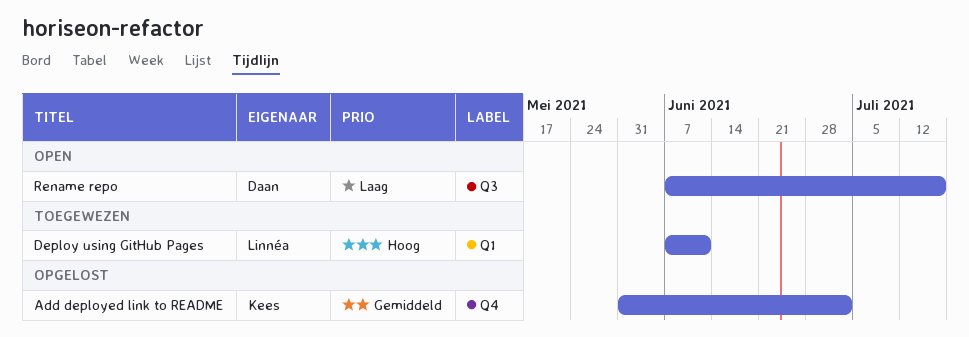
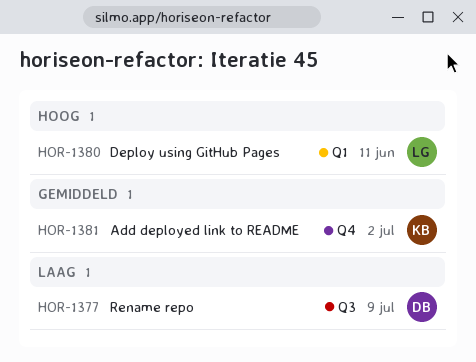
Rename repo, due: Jul 16 -> Jul 9

